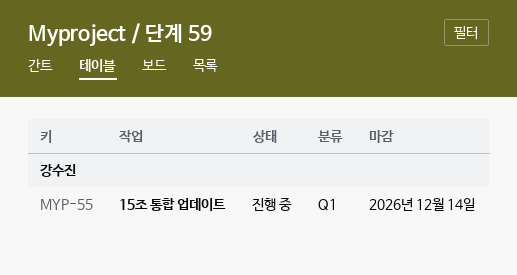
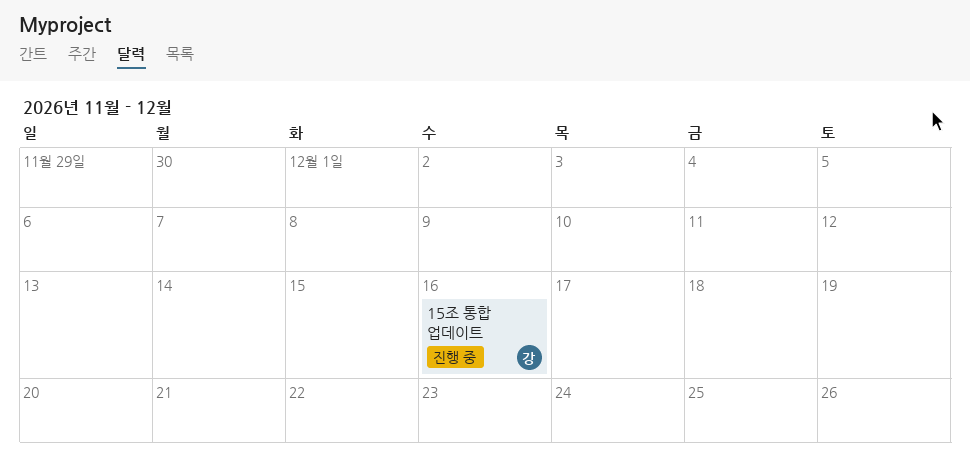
15조 통합 업데이트, due: Dec 14 -> Dec 16

